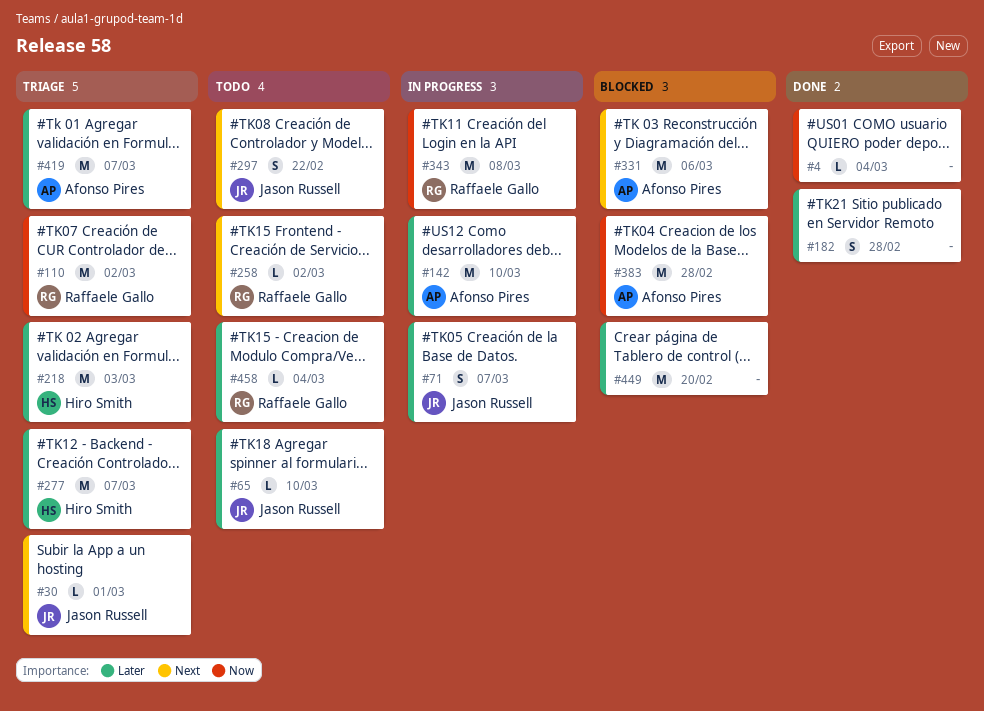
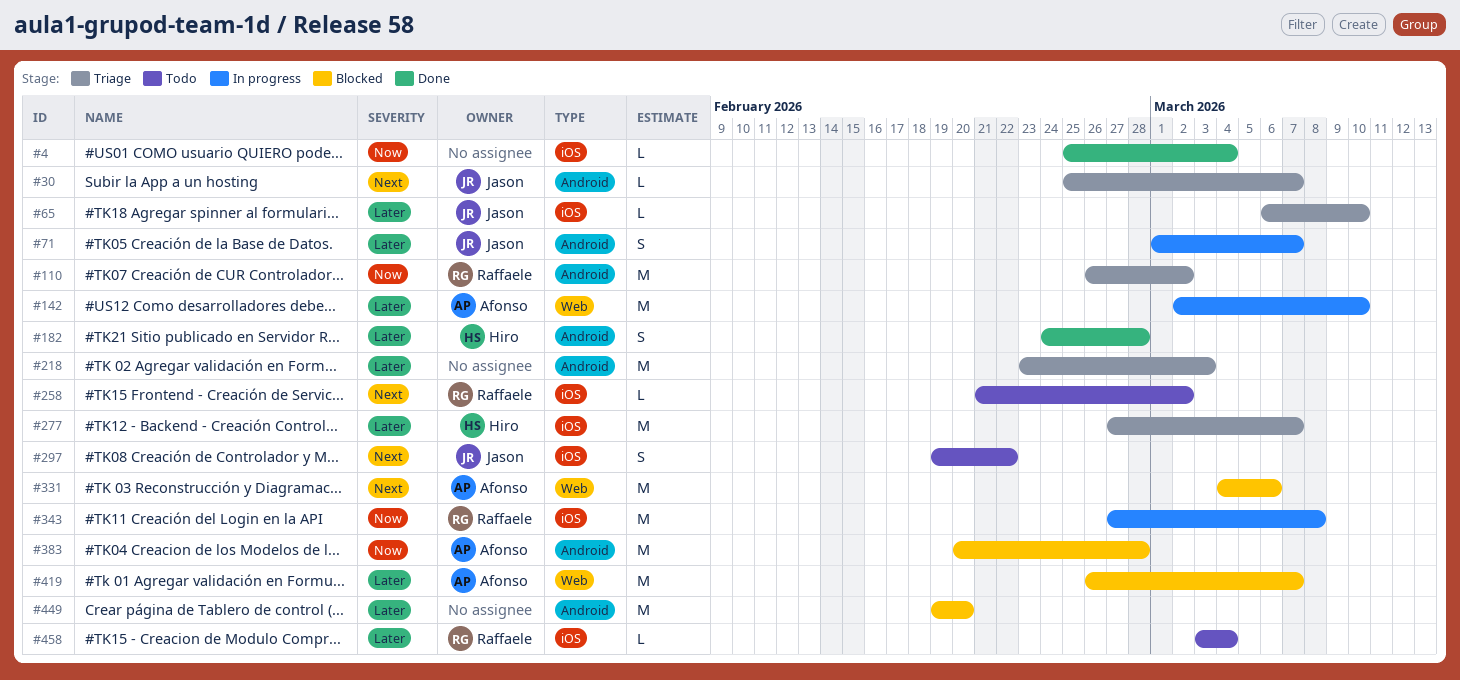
#30, due: Mar 1 -> Mar 7
#65, status: Todo -> Triage
#182, owner: none -> Hiro Smith
#218, owner: Hiro Smith -> none
#419, status: Triage -> Blocked

